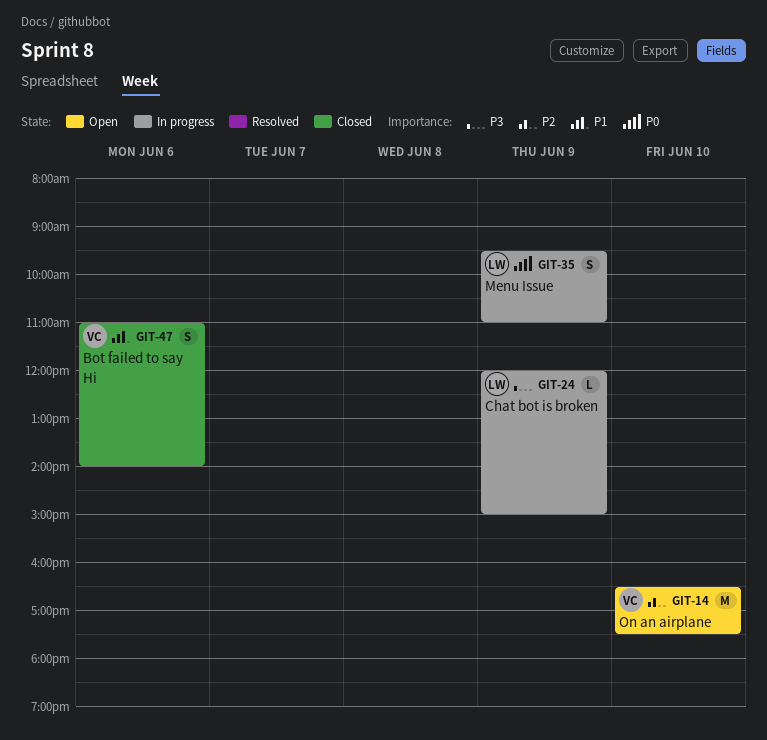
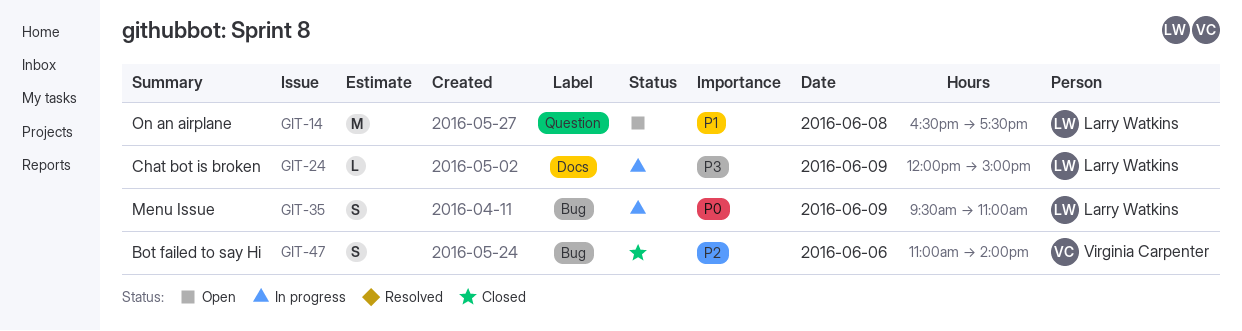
GIT-14, owner: Virginia Carpenter -> Larry Watkins
GIT-14, priority: P2 -> P1
GIT-14, day: Jun 10 -> Jun 8
GIT-47, priority: P1 -> P2

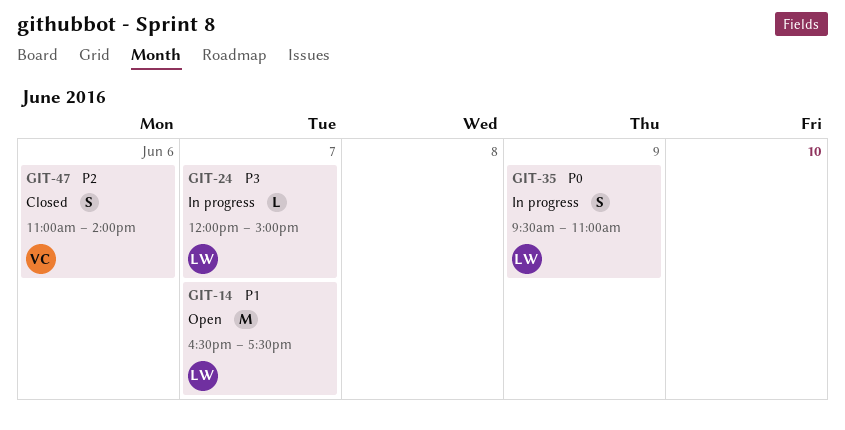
GIT-14, day: Jun 8 -> Jun 7
GIT-24, day: Jun 9 -> Jun 7

